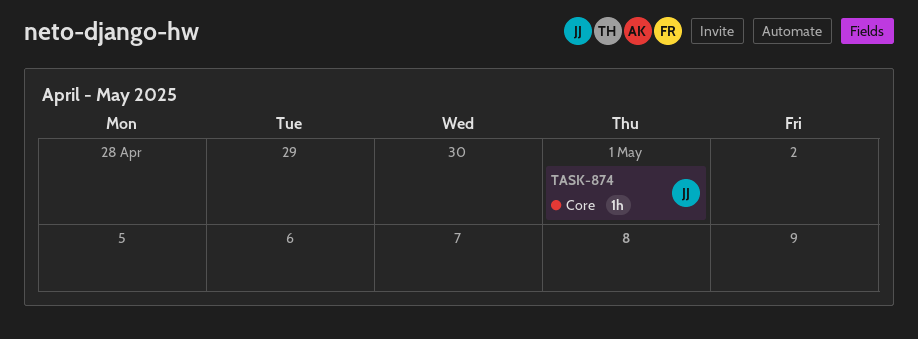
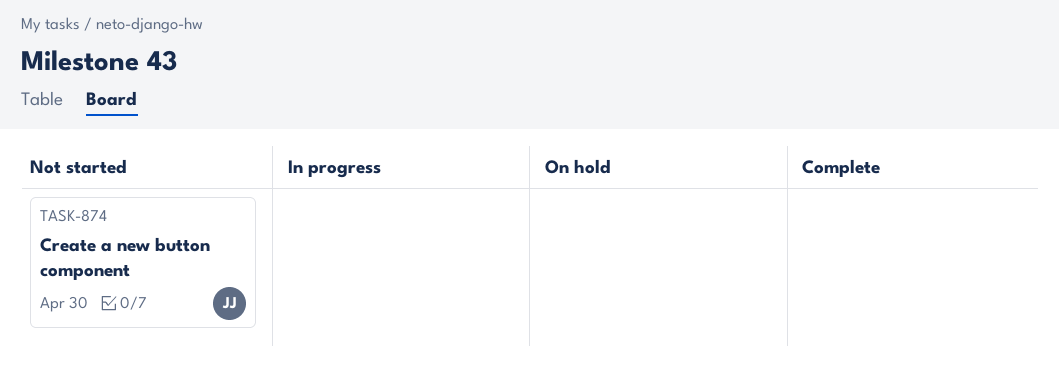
TASK-874, due: May 1 -> Apr 30

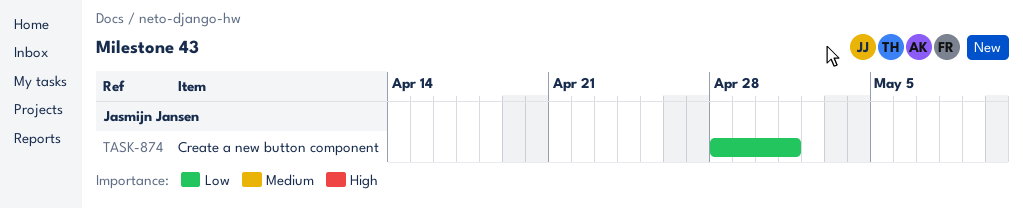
TASK-874, due: Apr 30 -> May 1

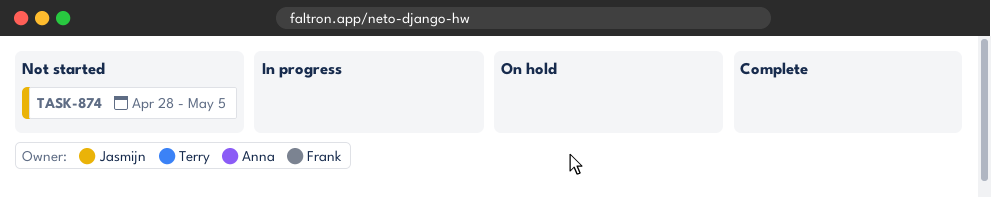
TASK-874, due: May 1 -> May 5

